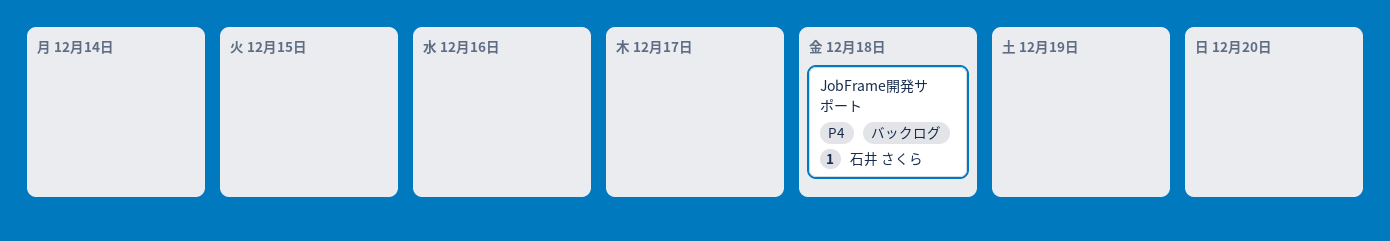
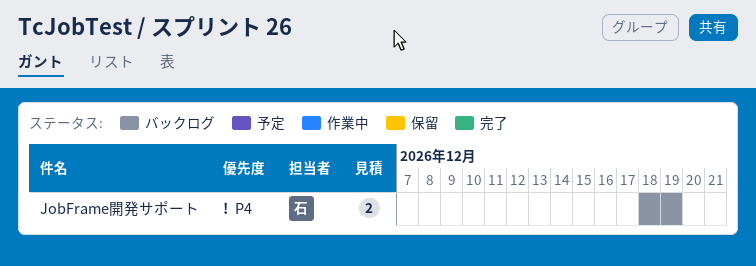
JobFrame開発サポート, estimate: 1 -> 2
JobFrame開発サポート, due: Dec 18 -> Dec 19

